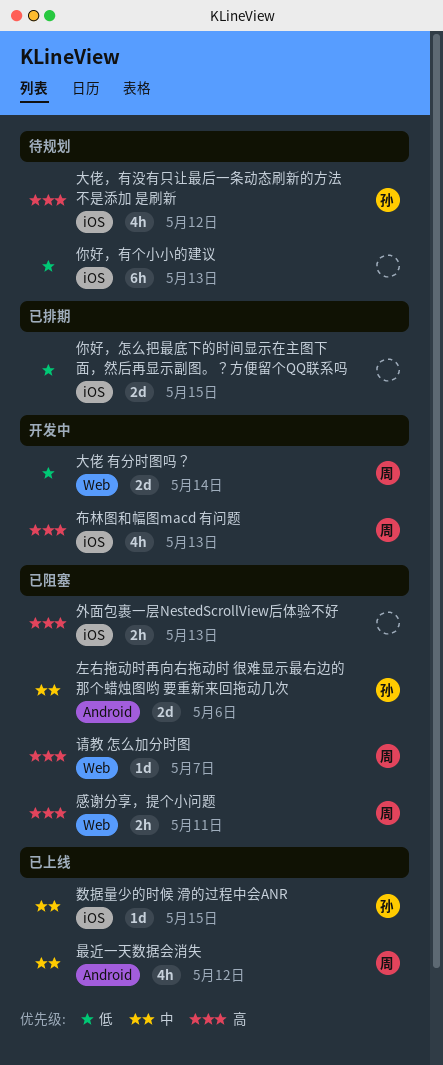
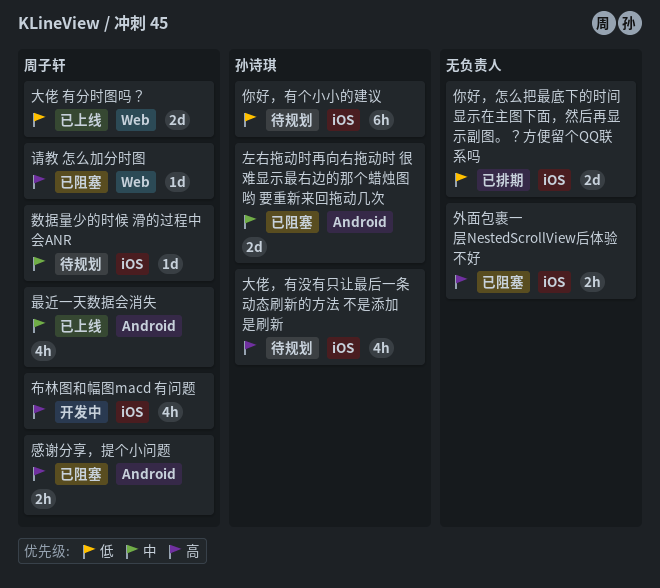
你好，有个小小的建议, owner: none -> 孙诗琪
大佬 有分时图吗？, status: 开发中 -> 已上线
感谢分享，提个小问题, label: Web -> Android
数据量少的时候 滑的过程中会ANR, status: 已上线 -> 待规划
数据量少的时候 滑的过程中会ANR, owner: 孙诗琪 -> 周子轩

